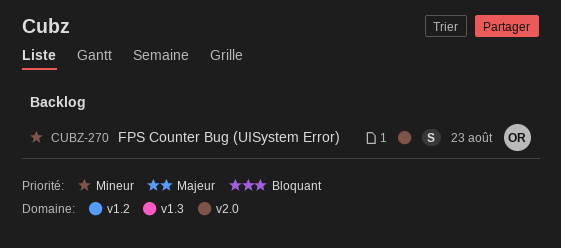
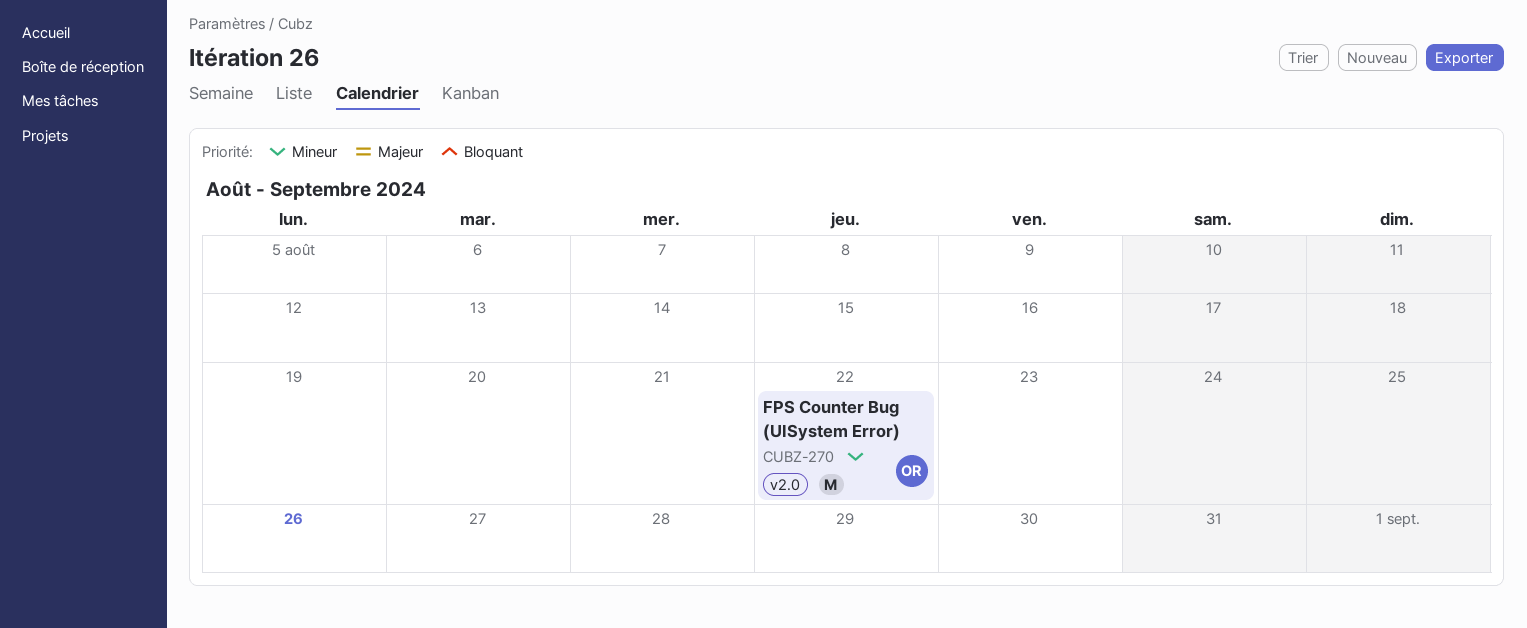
CUBZ-270, estimate: S -> M
CUBZ-270, due: Aug 23 -> Aug 22

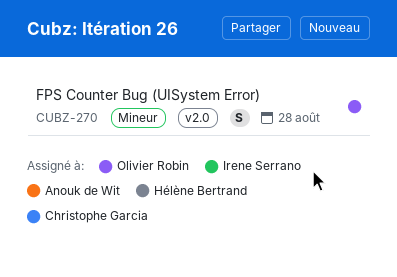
CUBZ-270, estimate: M -> S
CUBZ-270, due: Aug 22 -> Aug 28

